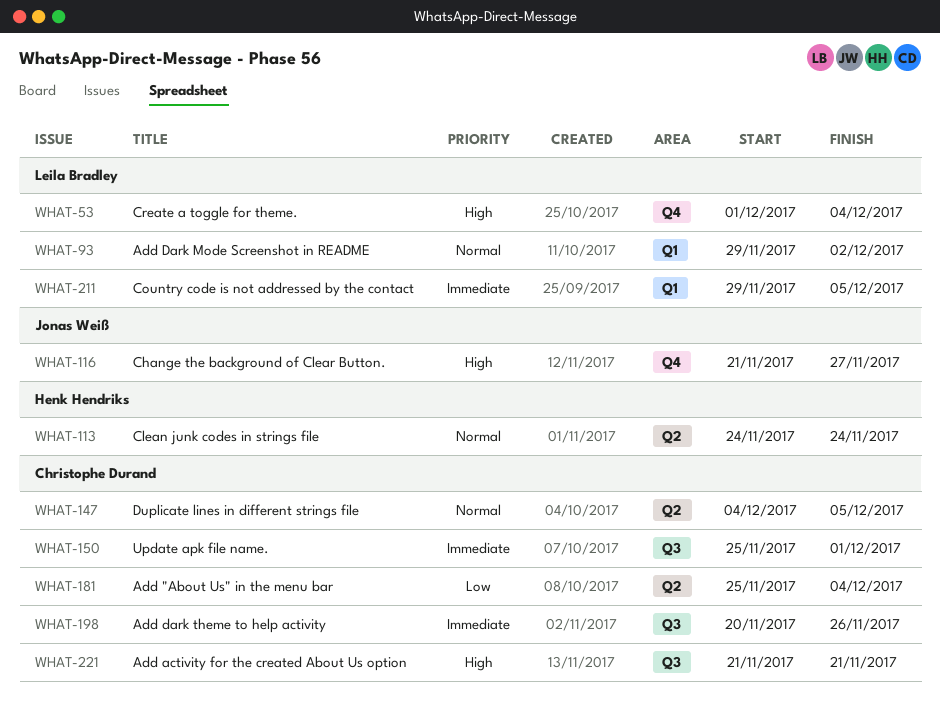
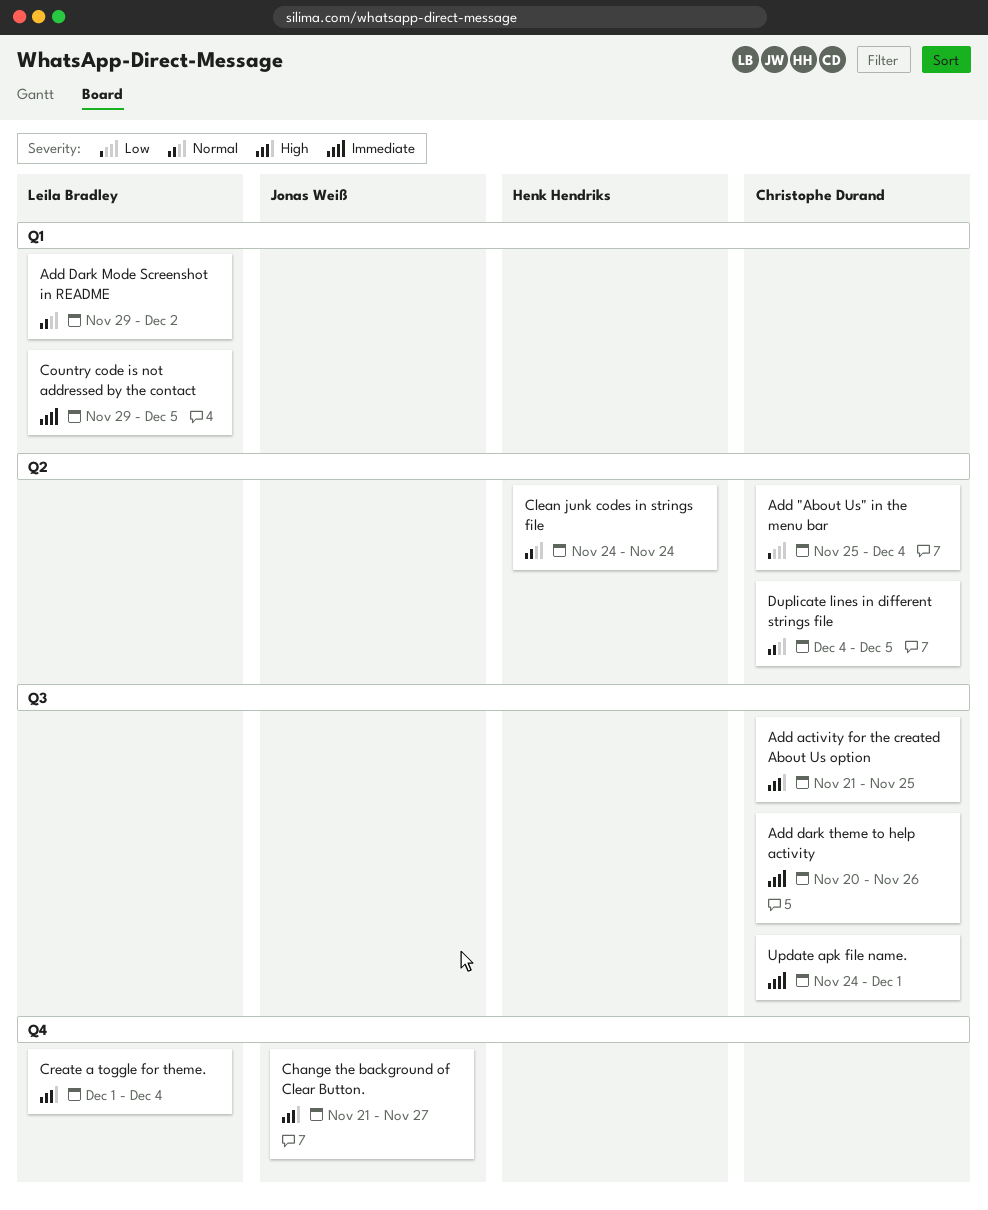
Add activity for the created About Us option, due: Nov 21 -> Nov 25
Update apk file name., start: Nov 25 -> Nov 24

